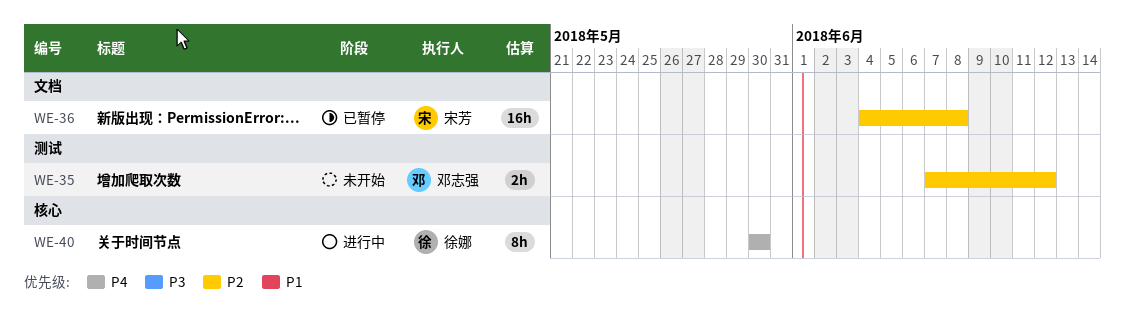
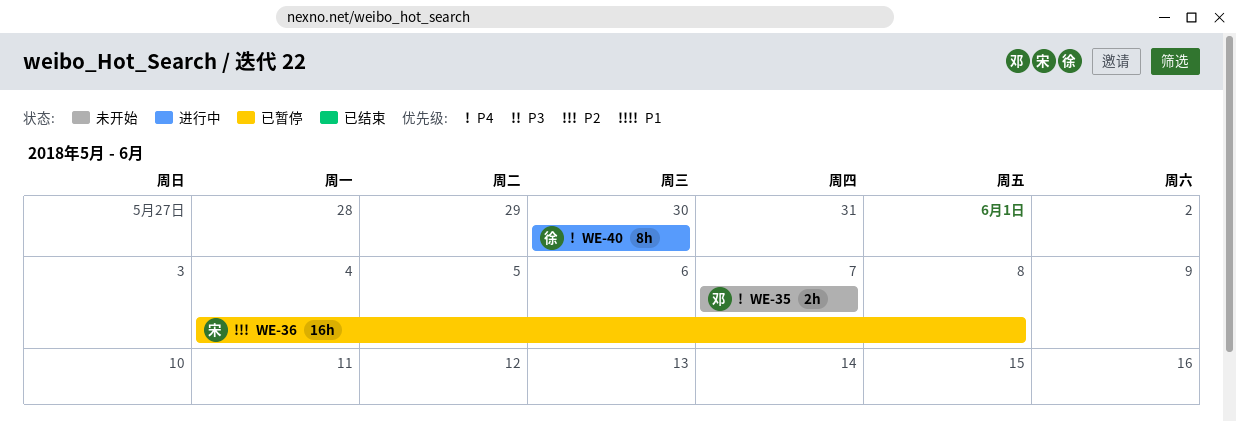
WE-35, priority: P2 -> P4
WE-35, due: Jun 12 -> Jun 7

